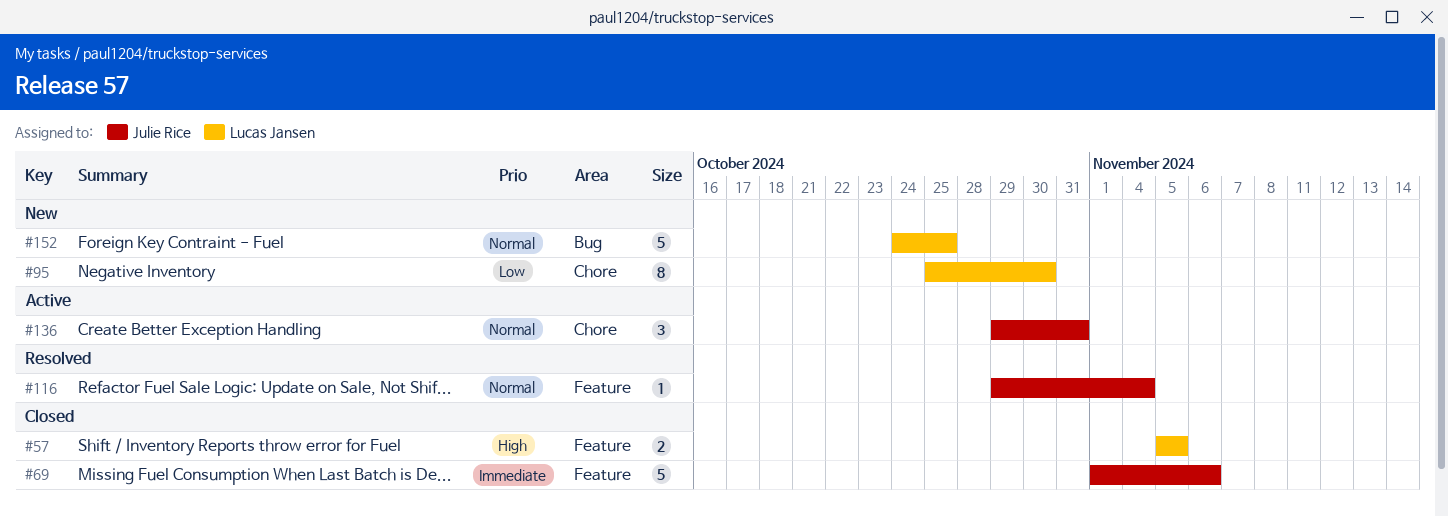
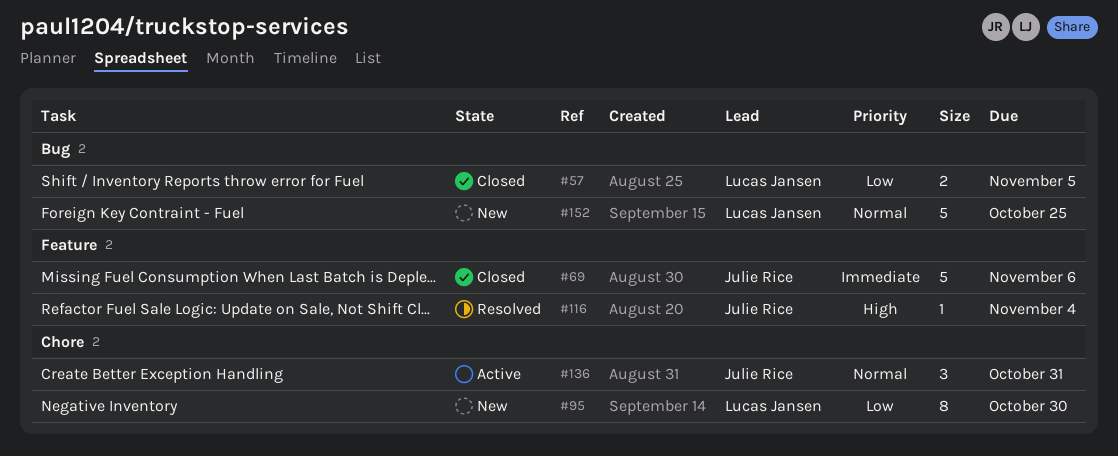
#57, priority: High -> Low
#57, label: Feature -> Bug
#116, priority: Normal -> High

